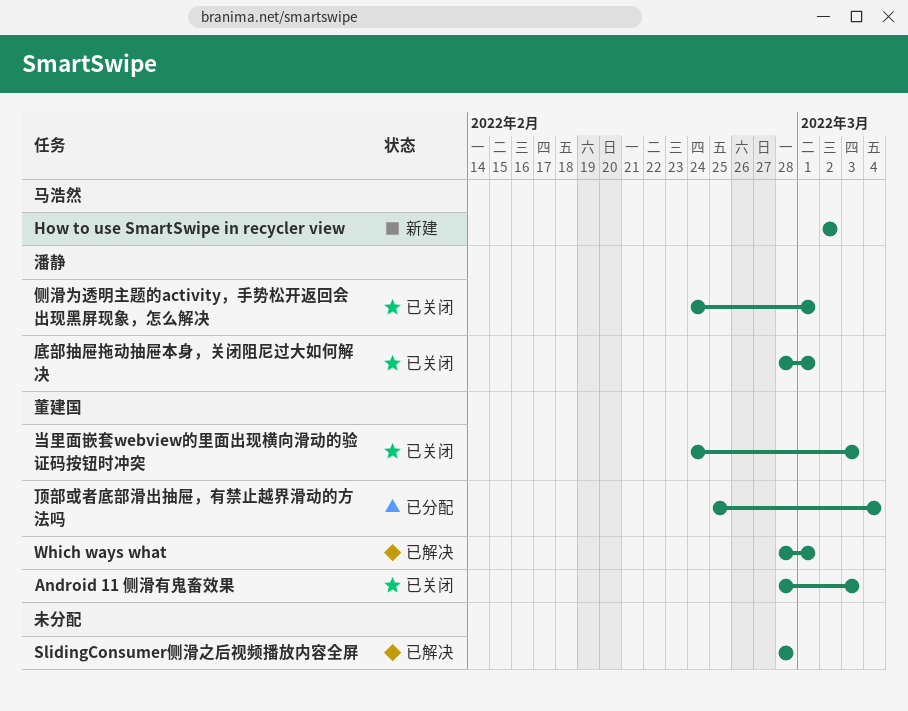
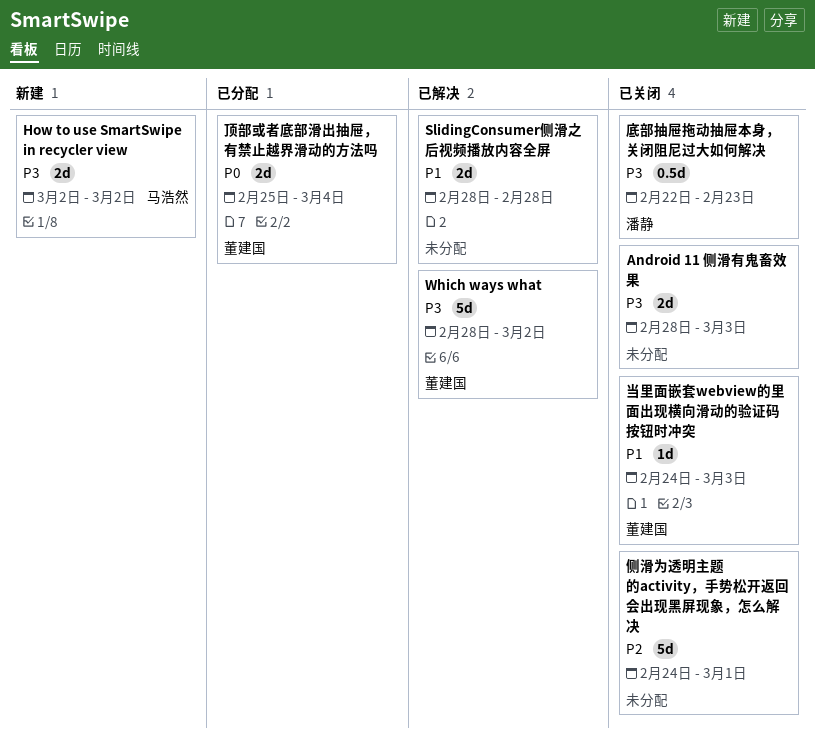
Android 11 侧滑有鬼畜效果, owner: 董建国 -> none
Which ways what, due: Mar 1 -> Mar 2
侧滑为透明主题的activity，手势松开返回会出现黑屏现象，怎么解决, owner: 潘静 -> none
底部抽屉拖动抽屉本身，关闭阻尼过大如何解决, start: Feb 28 -> Feb 22
底部抽屉拖动抽屉本身，关闭阻尼过大如何解决, due: Mar 1 -> Feb 23

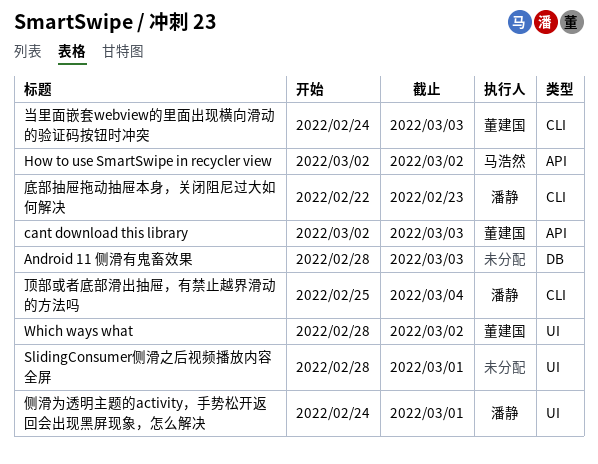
cant download this library: none -> present
SlidingConsumer侧滑之后视频播放内容全屏, due: Feb 28 -> Mar 1
侧滑为透明主题的activity，手势松开返回会出现黑屏现象，怎么解决, owner: none -> 潘静
顶部或者底部滑出抽屉，有禁止越界滑动的方法吗, owner: 董建国 -> 潘静

